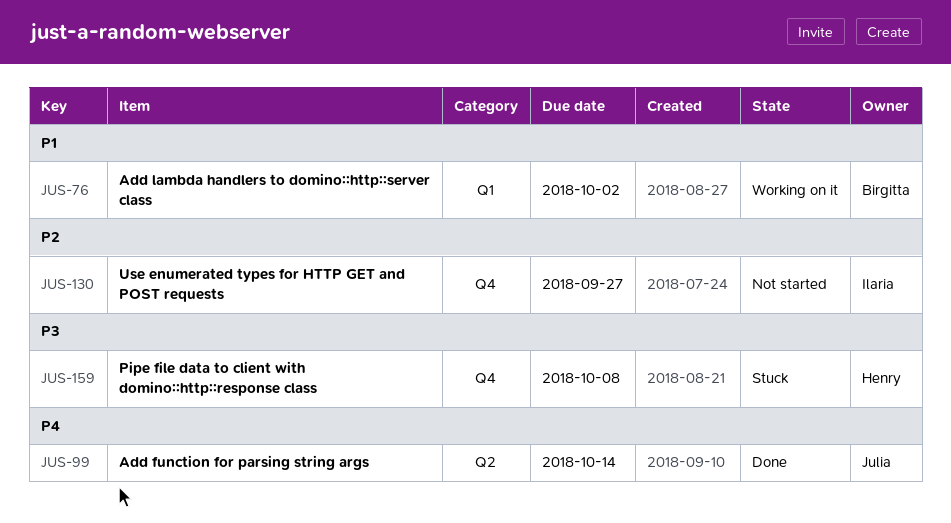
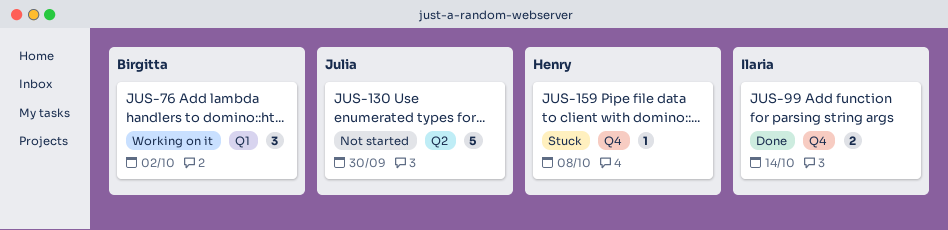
JUS-99, owner: Julia -> Ilaria
JUS-99, label: Q2 -> Q4
JUS-130, owner: Ilaria -> Julia
JUS-130, label: Q4 -> Q2
JUS-130, due: Sep 27 -> Sep 30

